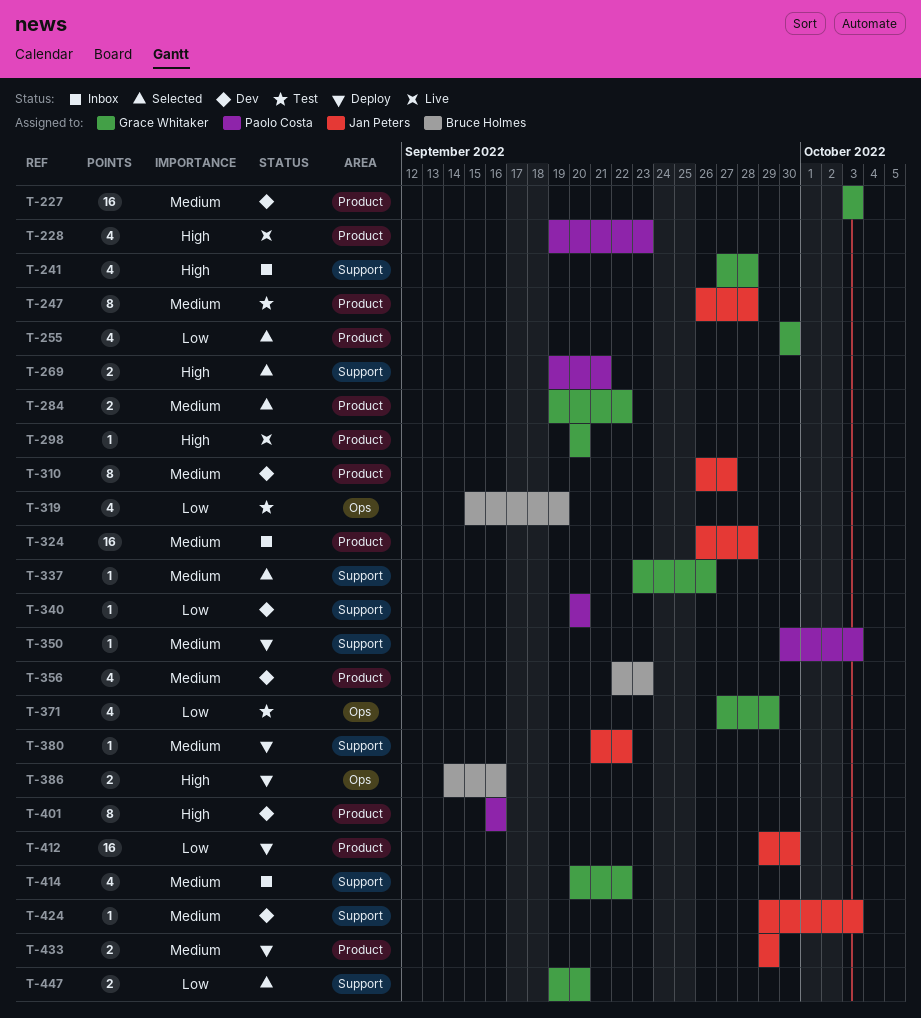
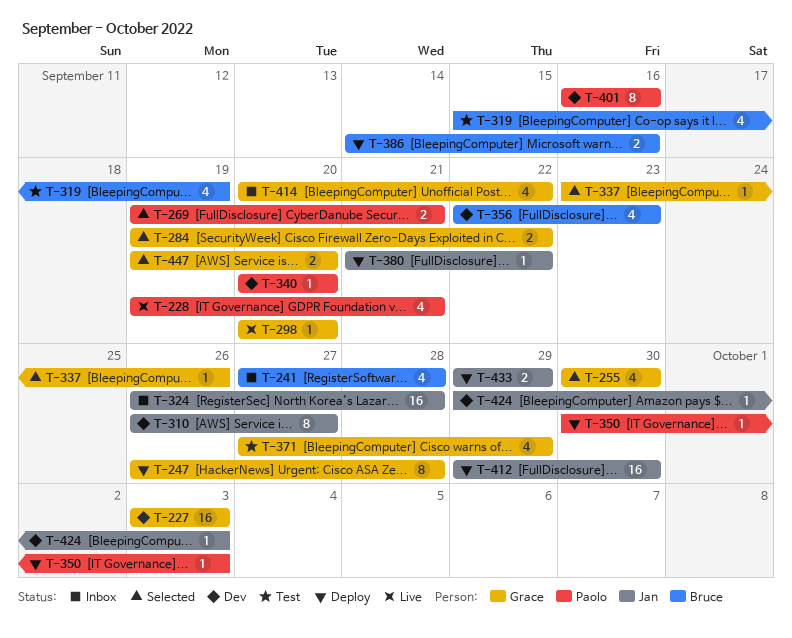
T-228, due: Sep 23 -> Sep 21
T-241, owner: Grace Whitaker -> Bruce Holmes
T-247, status: Test -> Deploy
T-247, owner: Jan Peters -> Grace Whitaker

